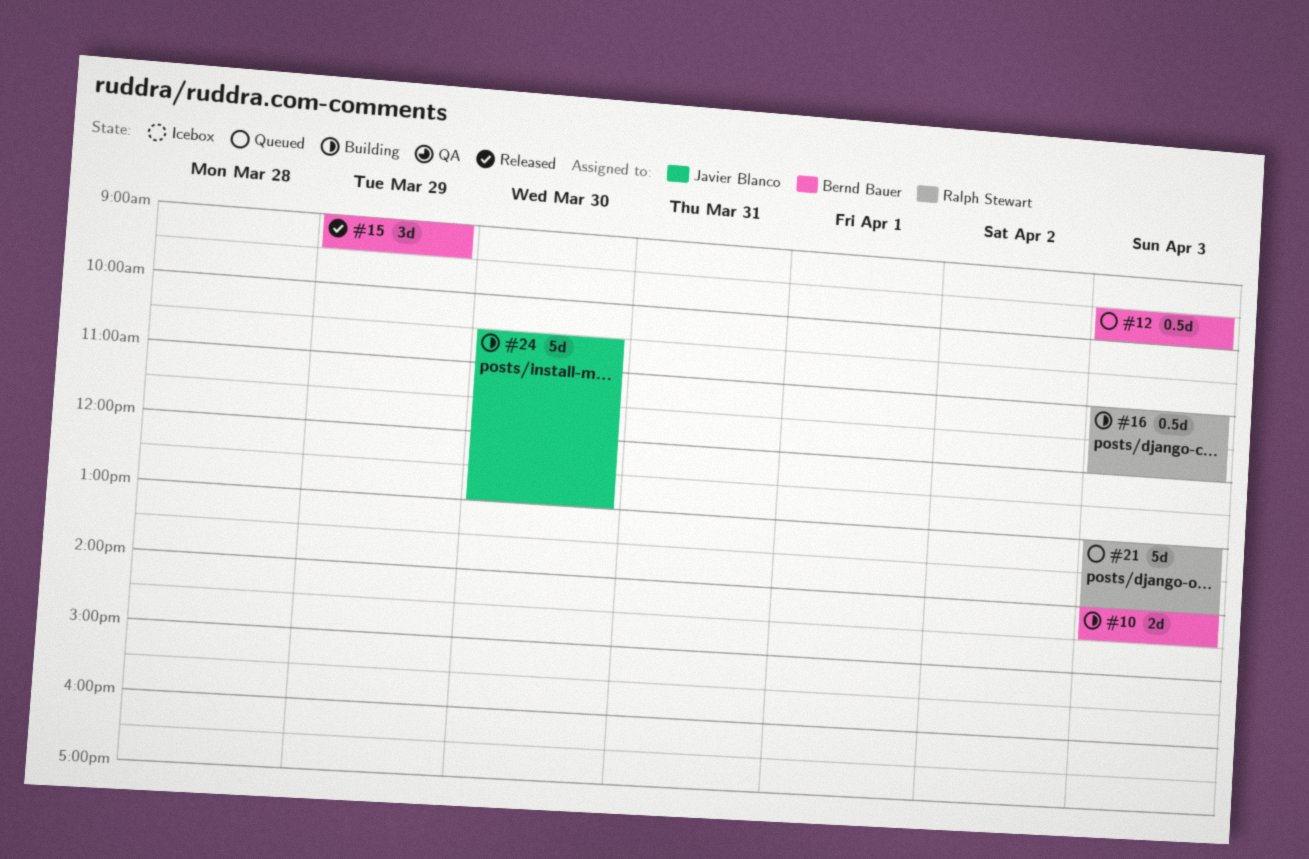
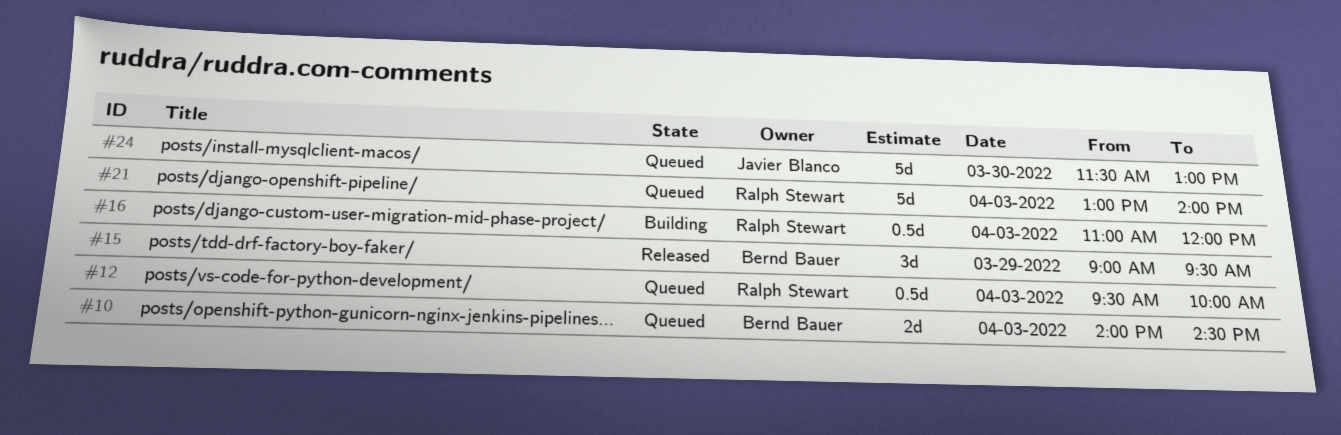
#10, status: Building -> Queued
#12, owner: Bernd Bauer -> Ralph Stewart
#24, status: Building -> Queued
#24, begins: 10:30 -> 11:30

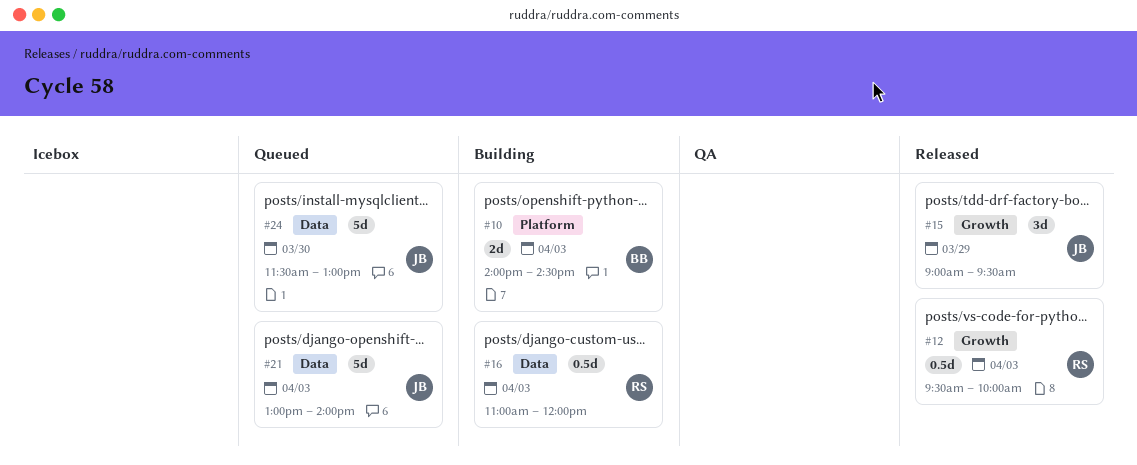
#10, status: Queued -> Building
#12, status: Queued -> Released
#15, owner: Bernd Bauer -> Javier Blanco
#21, owner: Ralph Stewart -> Javier Blanco

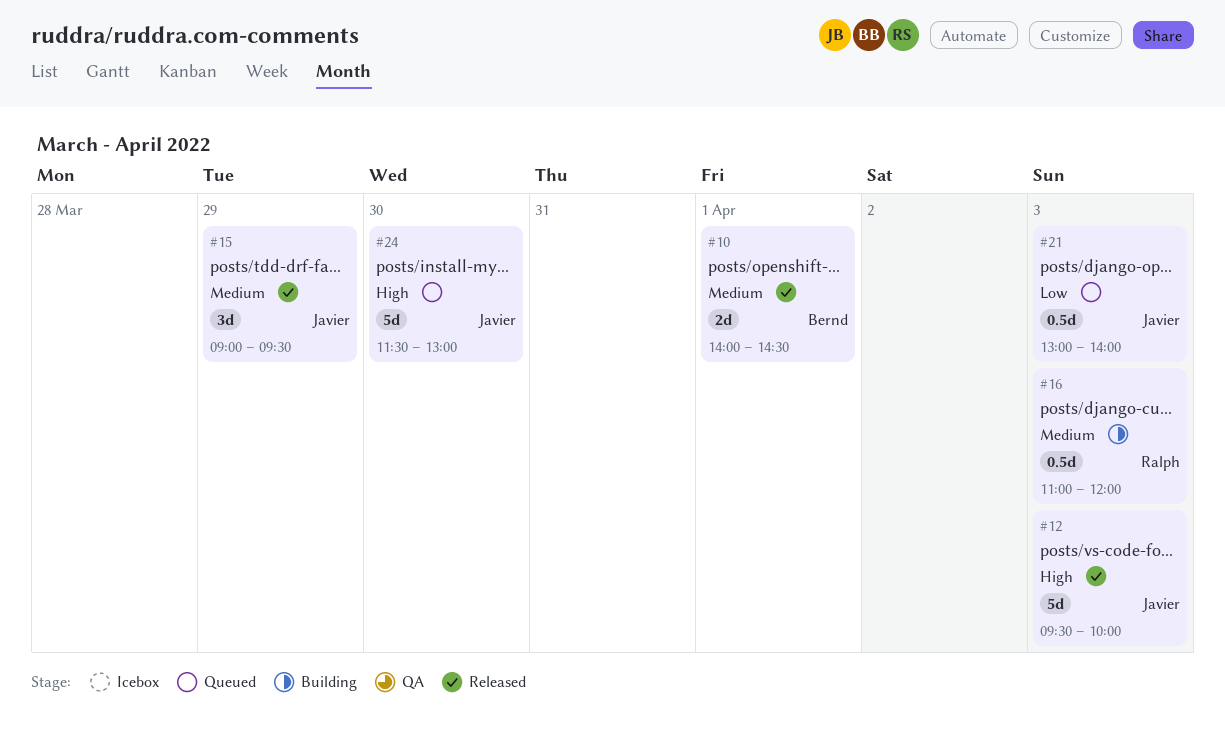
#10, status: Building -> Released
#10, day: Apr 3 -> Apr 1
#12, owner: Ralph -> Javier
#12, estimate: 0.5d -> 5d
#21, estimate: 5d -> 0.5d

